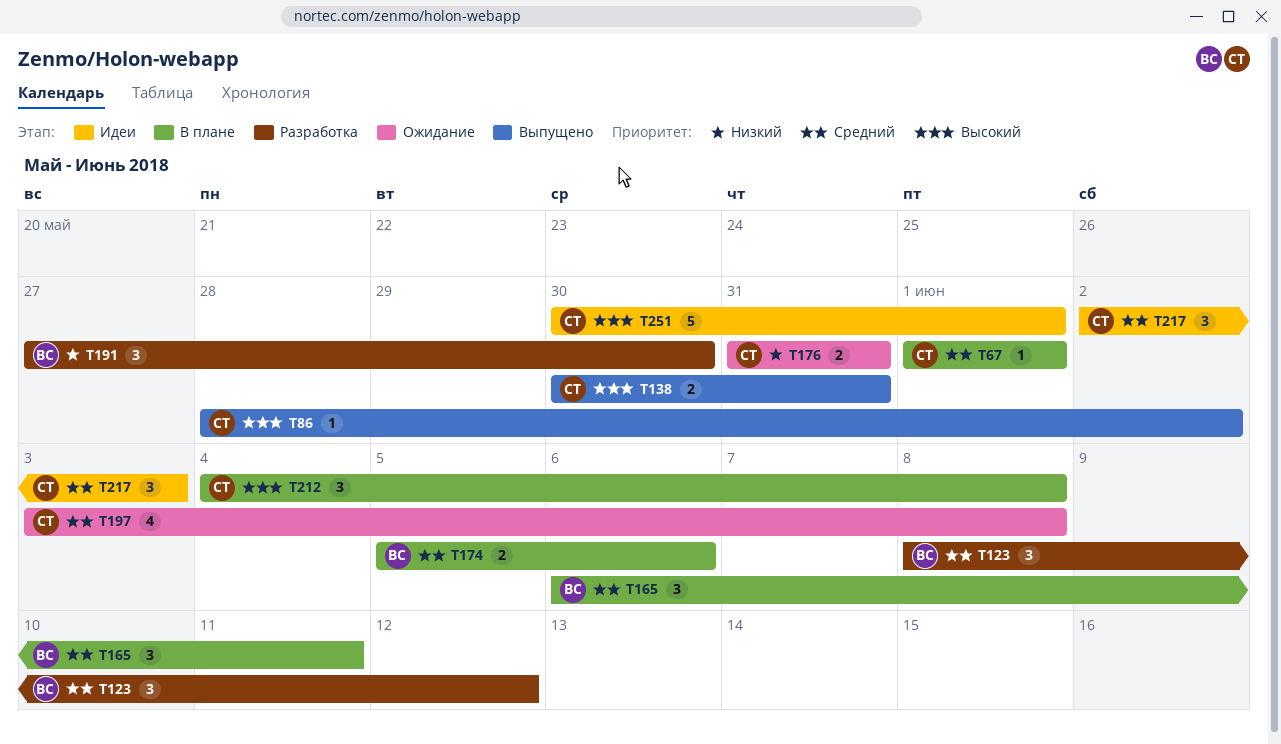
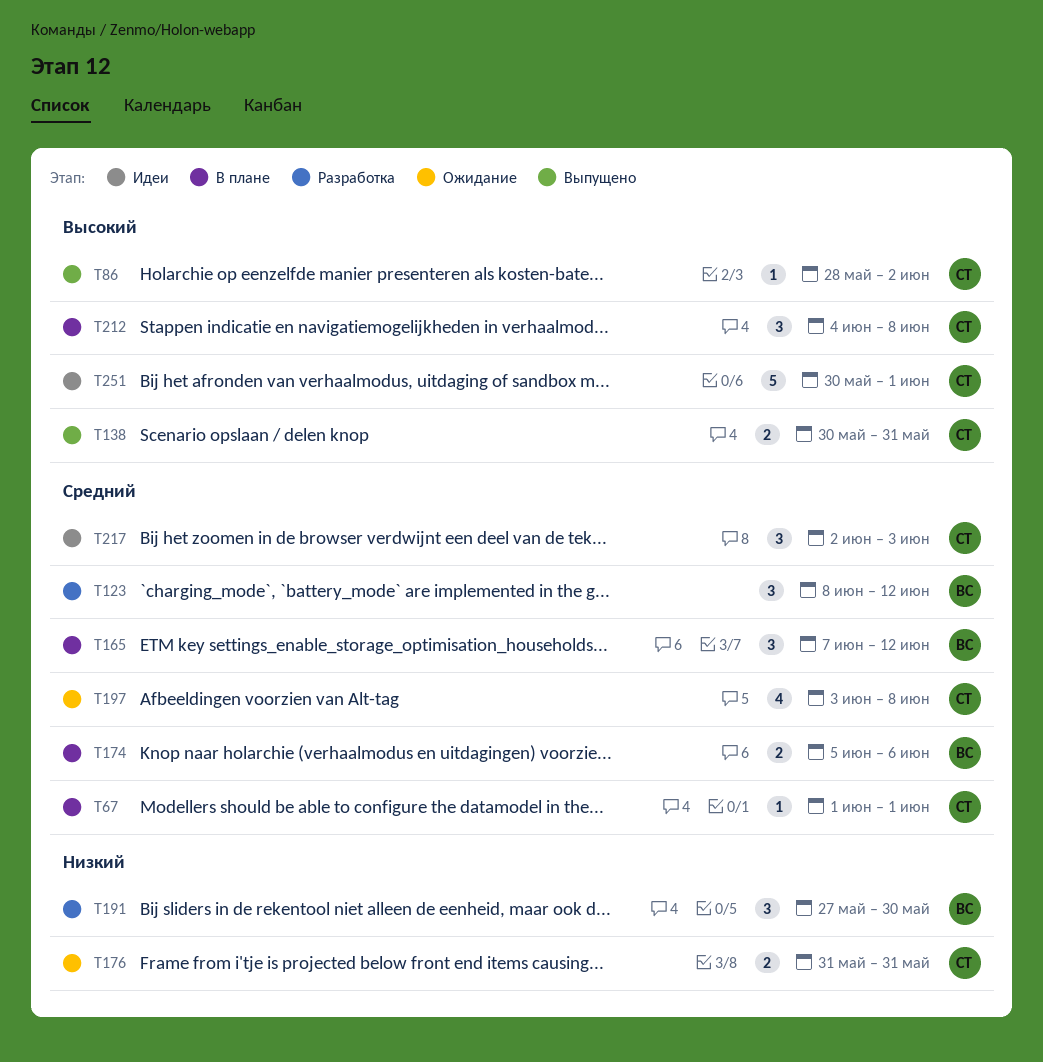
T165, start: Jun 6 -> Jun 7
T165, due: Jun 11 -> Jun 12

